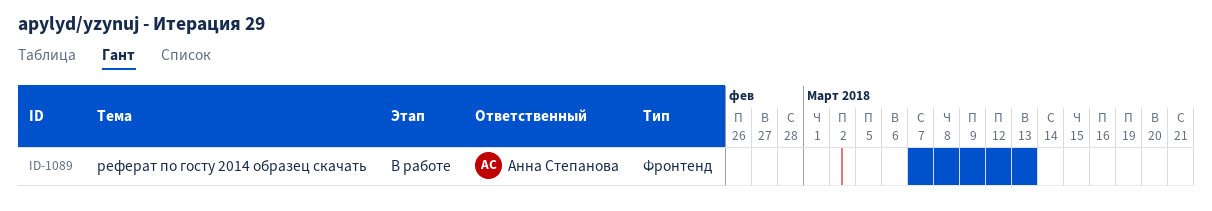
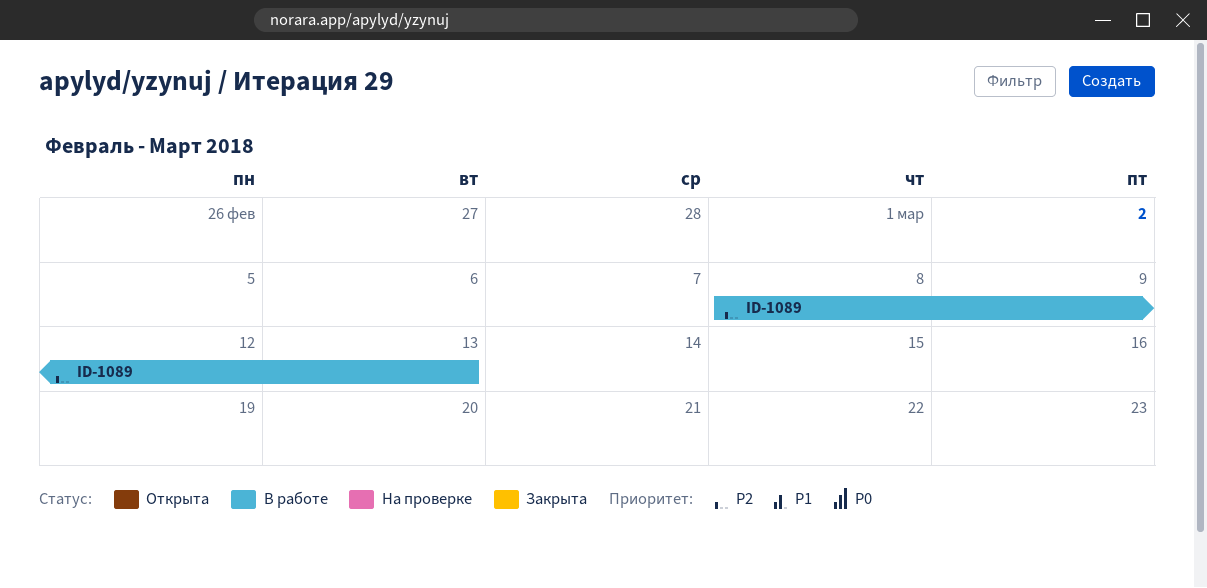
ID-1089, start: Mar 7 -> Mar 8

